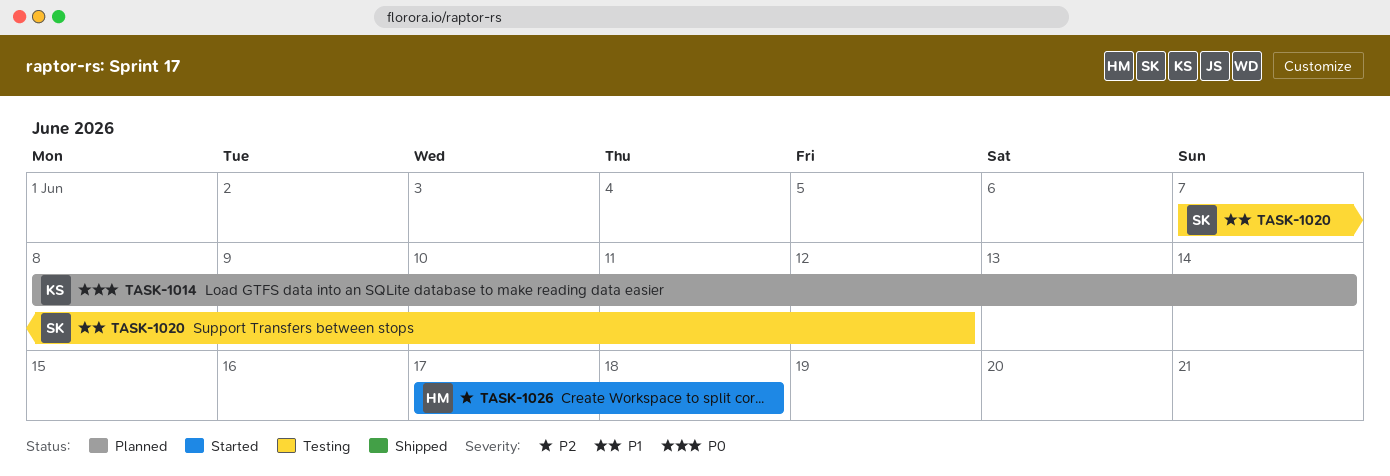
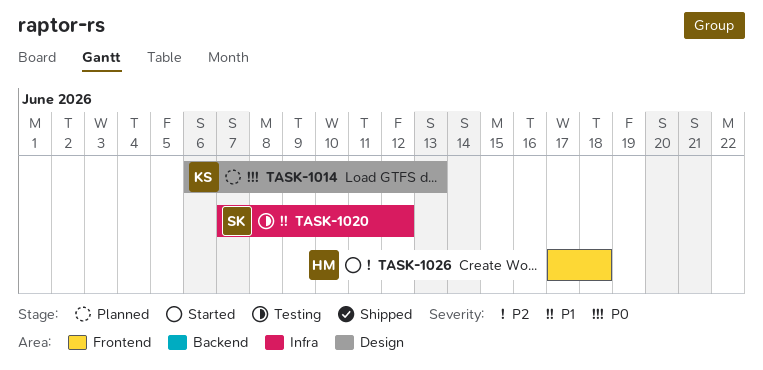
TASK-1014, start: Jun 8 -> Jun 6
TASK-1014, due: Jun 14 -> Jun 13

